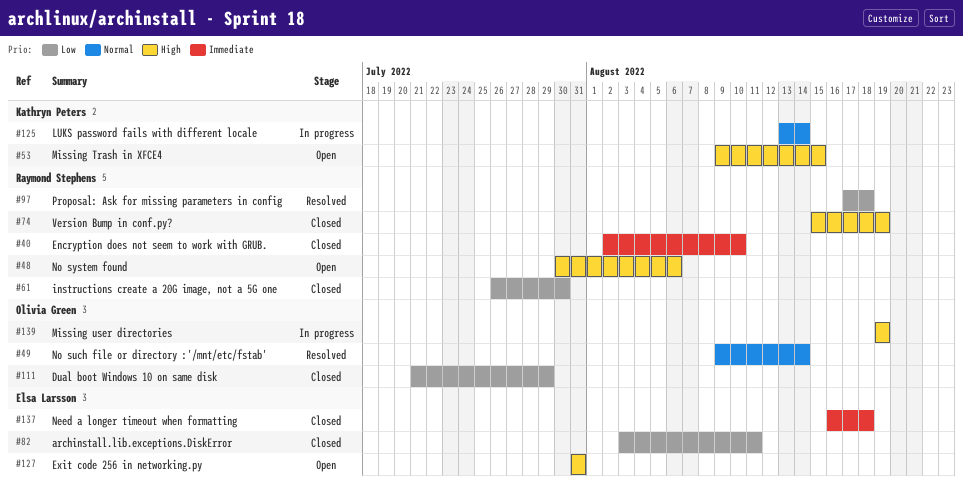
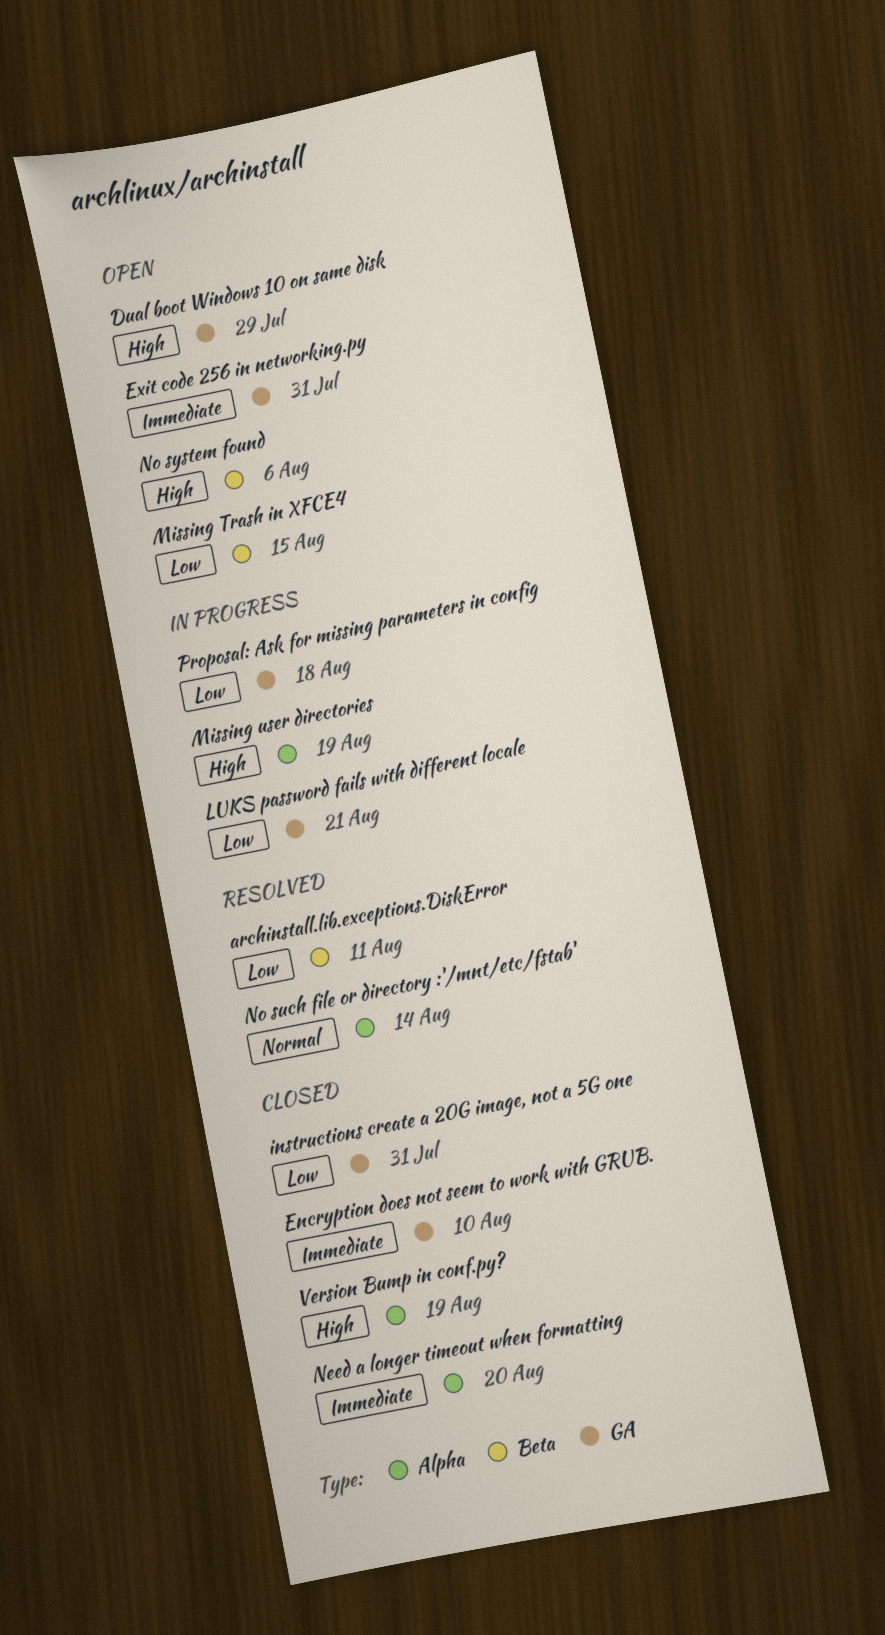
archinstall.lib.exceptions.DiskError, status: Closed -> Resolved
Dual boot Windows 10 on same disk, status: Closed -> Open
Dual boot Windows 10 on same disk, priority: Low -> High
Exit code 256 in networking.py, priority: High -> Immediate
instructions create a 20G image, not a 5G one, due: Jul 30 -> Jul 31
LUKS password fails with different locale, priority: Normal -> Low
LUKS password fails with different locale, due: Aug 14 -> Aug 21
Missing Trash in XFCE4, priority: High -> Low
Need a longer timeout when formatting, due: Aug 18 -> Aug 20
Proposal: Ask for missing parameters in config, status: Resolved -> In progress

